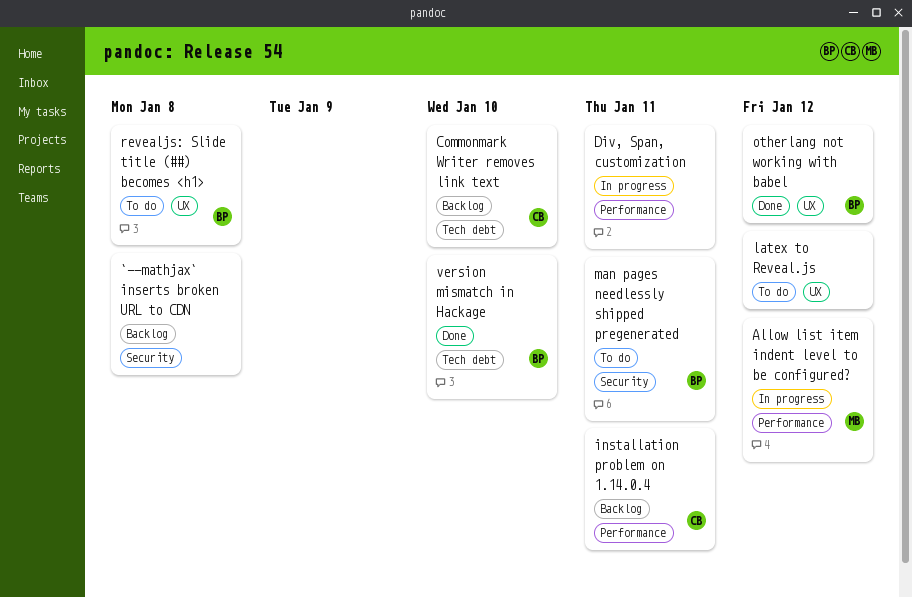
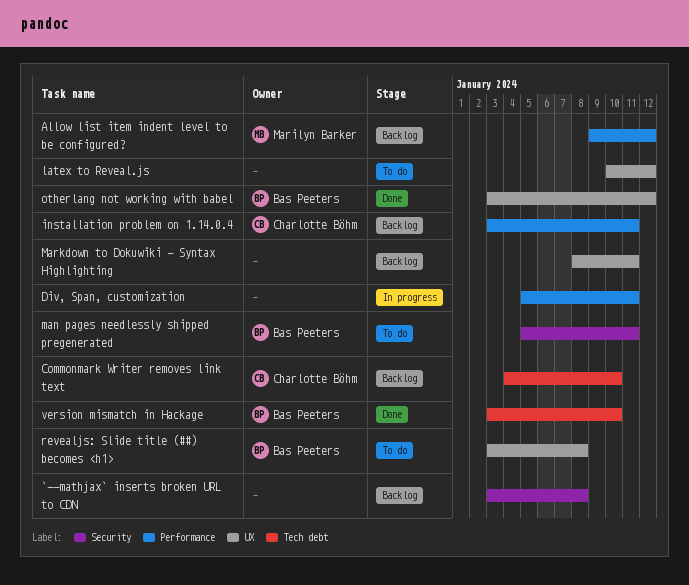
Allow list item indent level to be configured?, status: In progress -> Backlog
Markdown to Dokuwiki - Syntax Highlighting: none -> present

